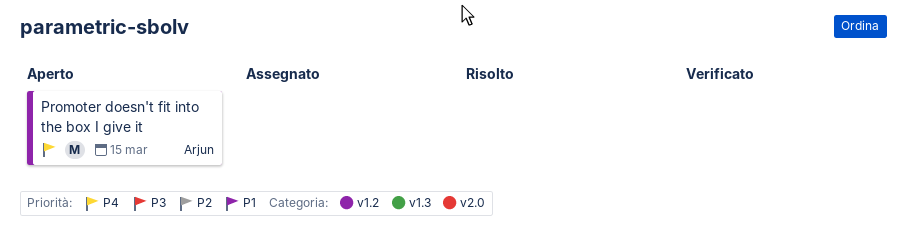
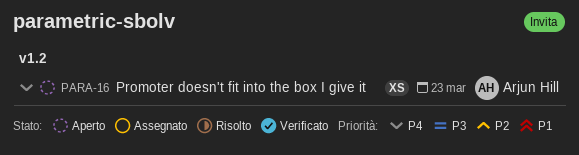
Promoter doesn't fit into the box I give it, estimate: M -> XS
Promoter doesn't fit into the box I give it, due: Mar 15 -> Mar 23

